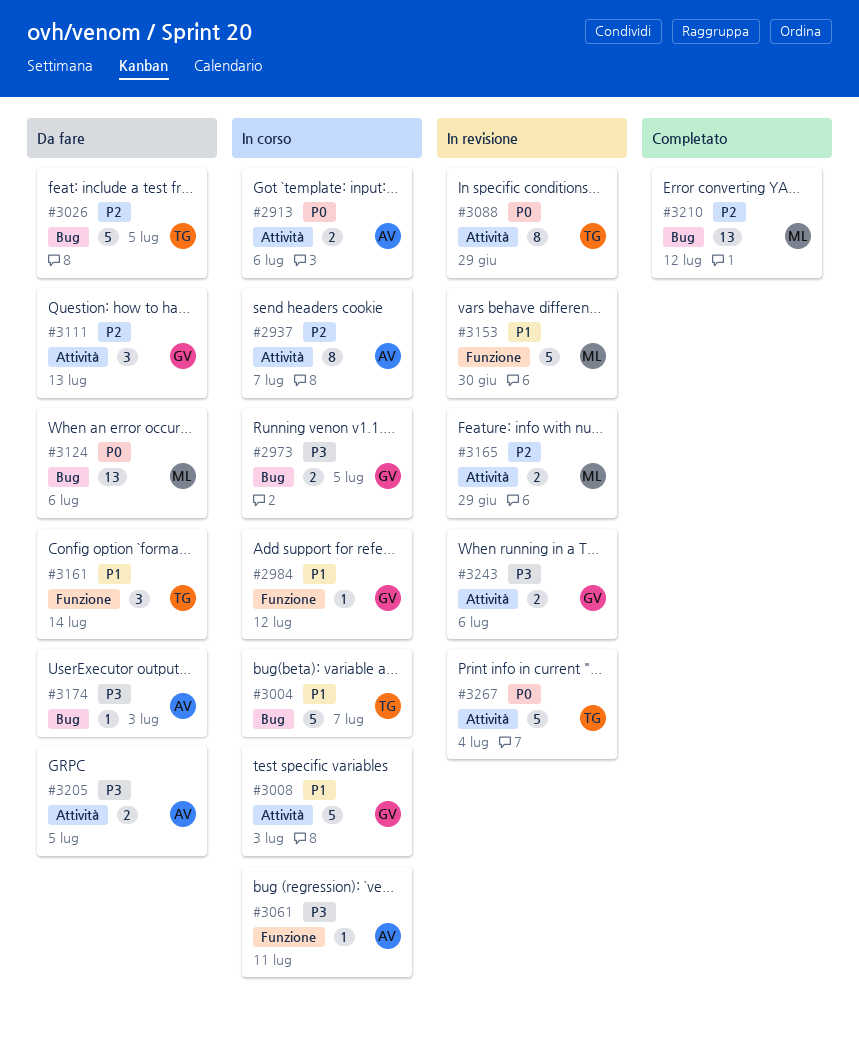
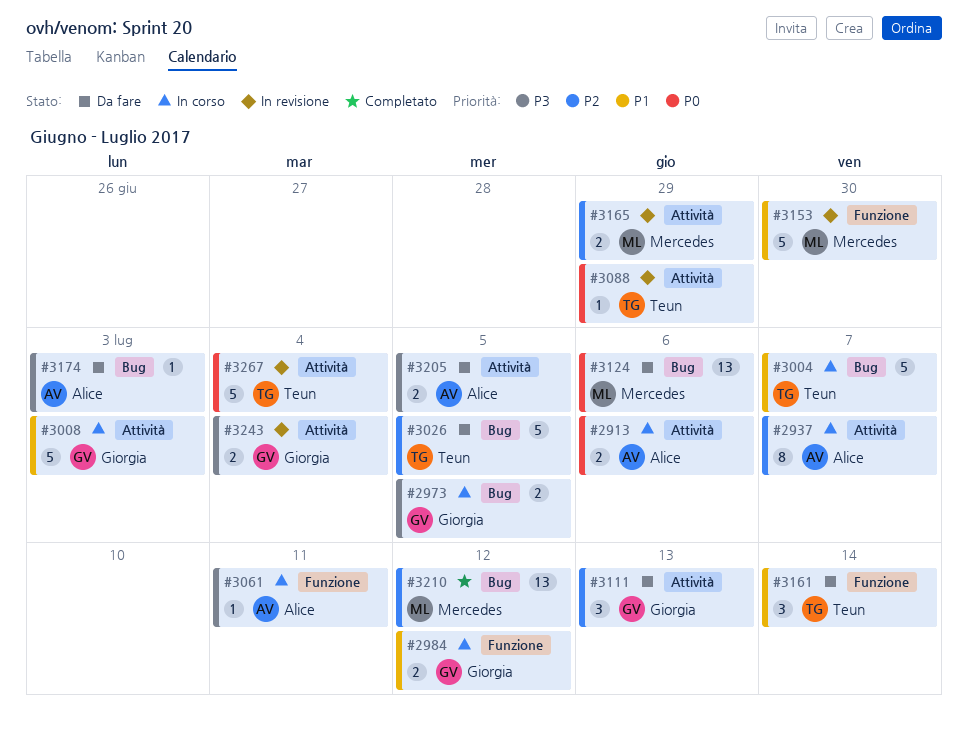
#2984, estimate: 1 -> 2
#3088, estimate: 8 -> 1
#3243, due: Jul 6 -> Jul 4

